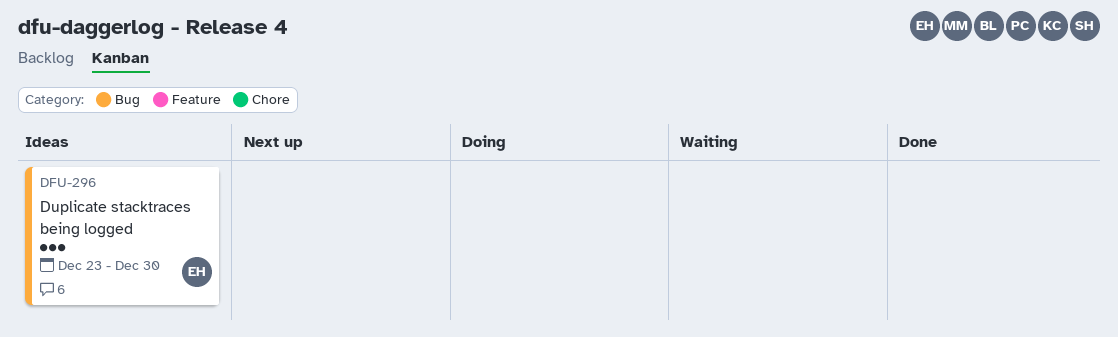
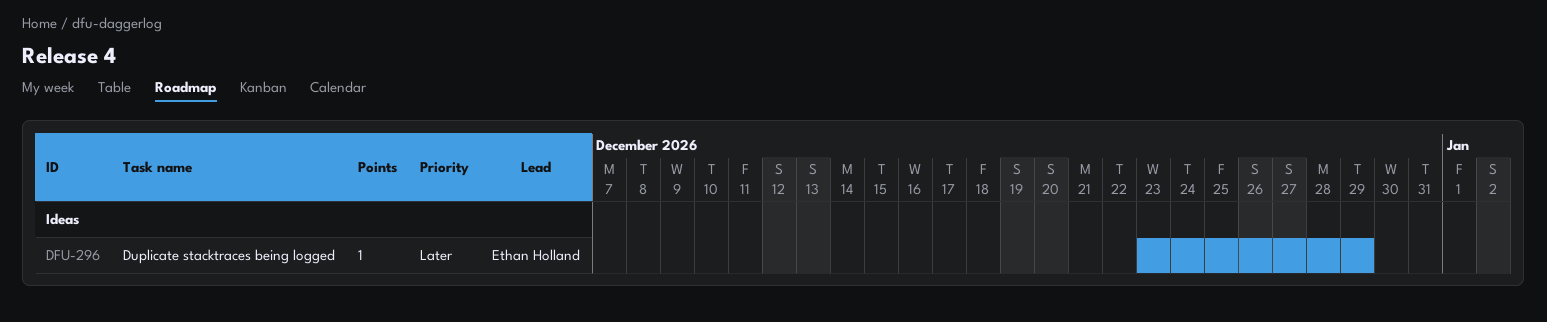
DFU-296, estimate: 3 -> 1
DFU-296, due: Dec 30 -> Dec 29

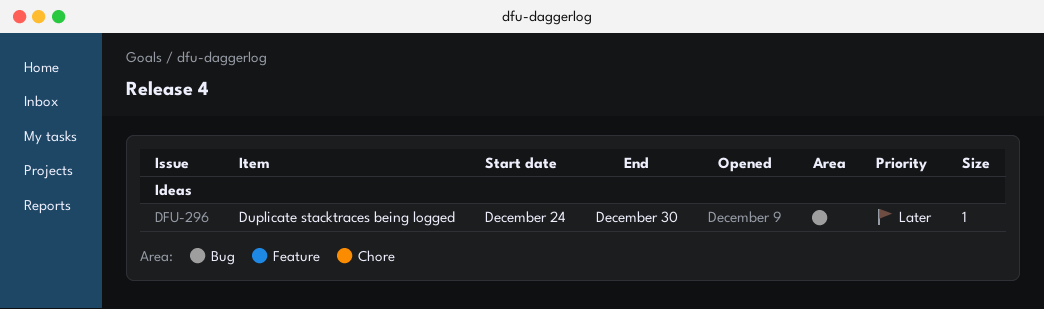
DFU-296, start: Dec 23 -> Dec 24
DFU-296, due: Dec 29 -> Dec 30

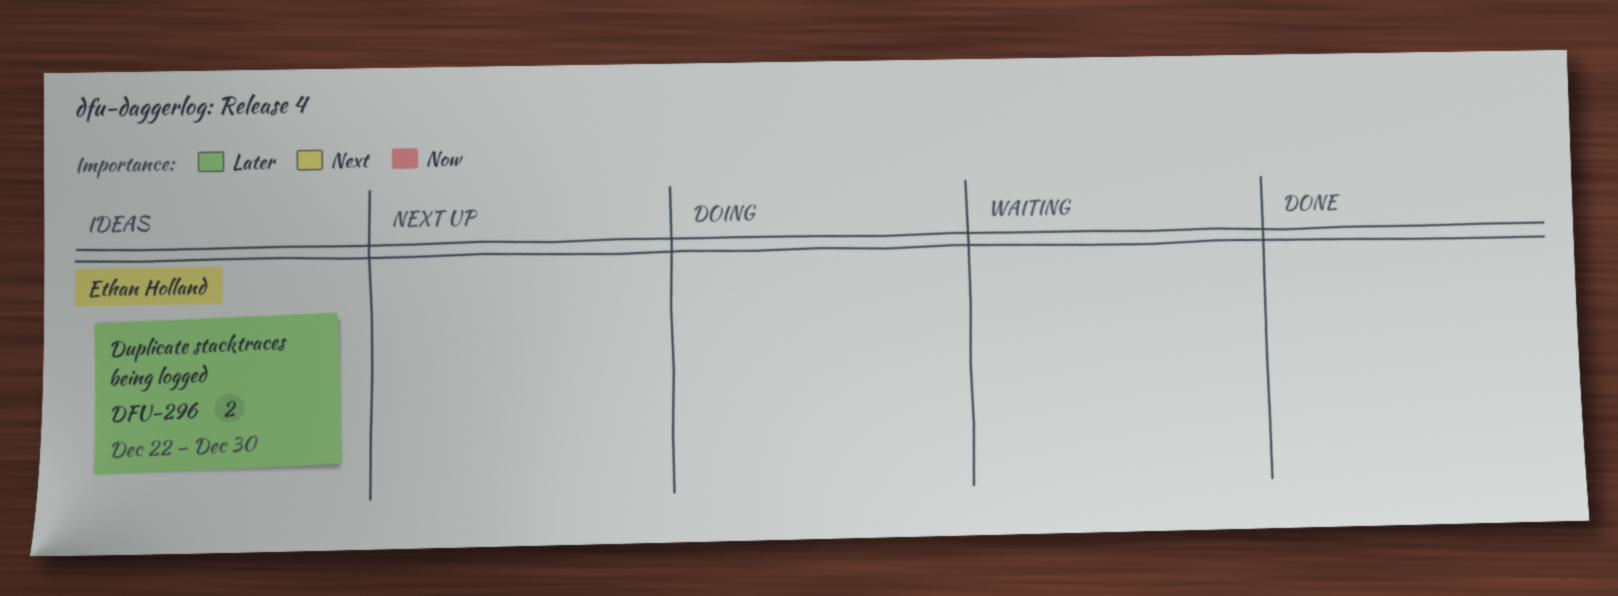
DFU-296, estimate: 1 -> 2
DFU-296, start: Dec 24 -> Dec 22

